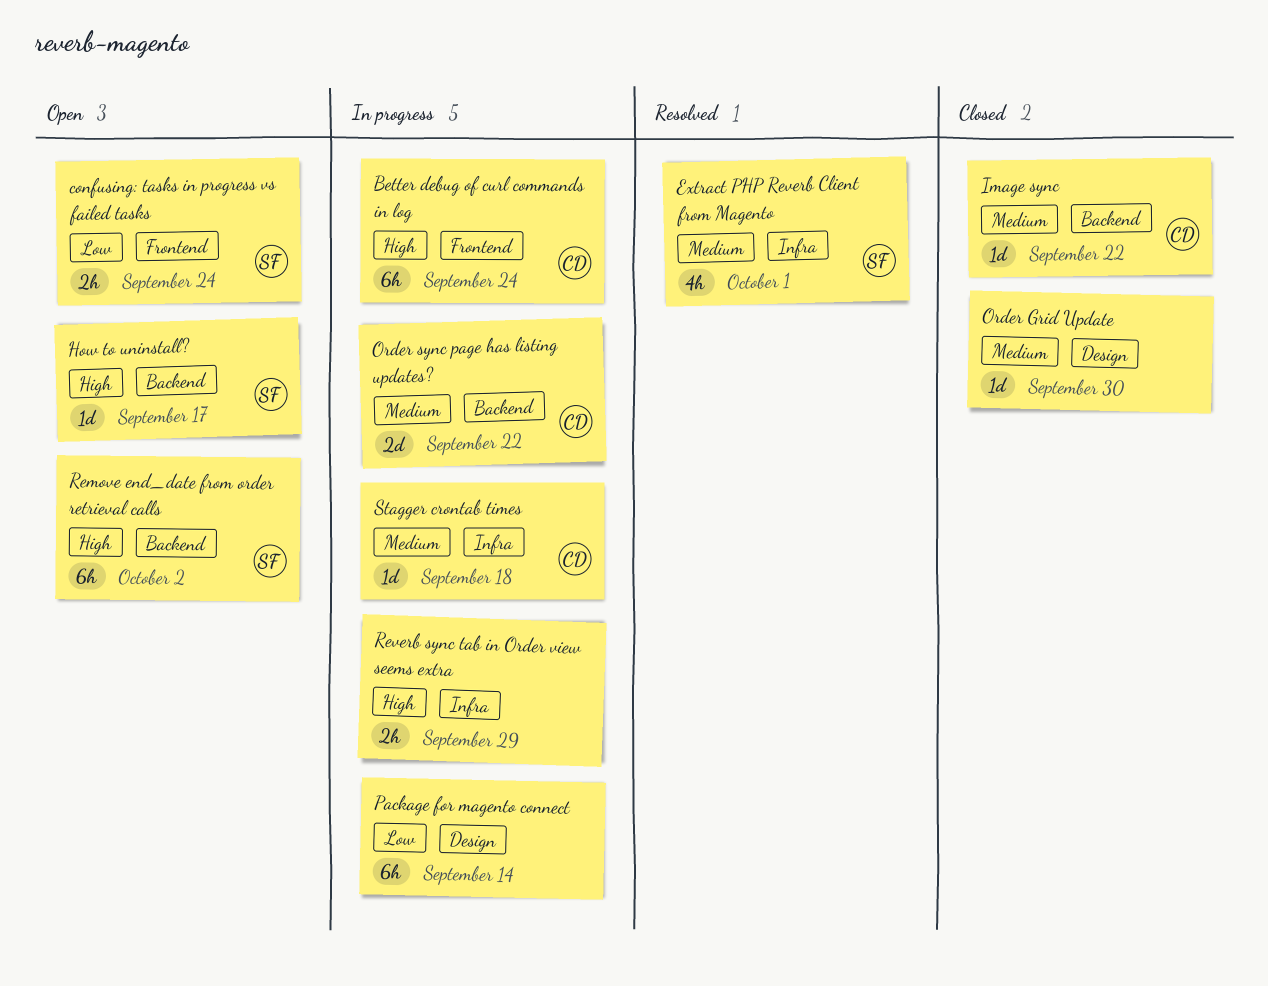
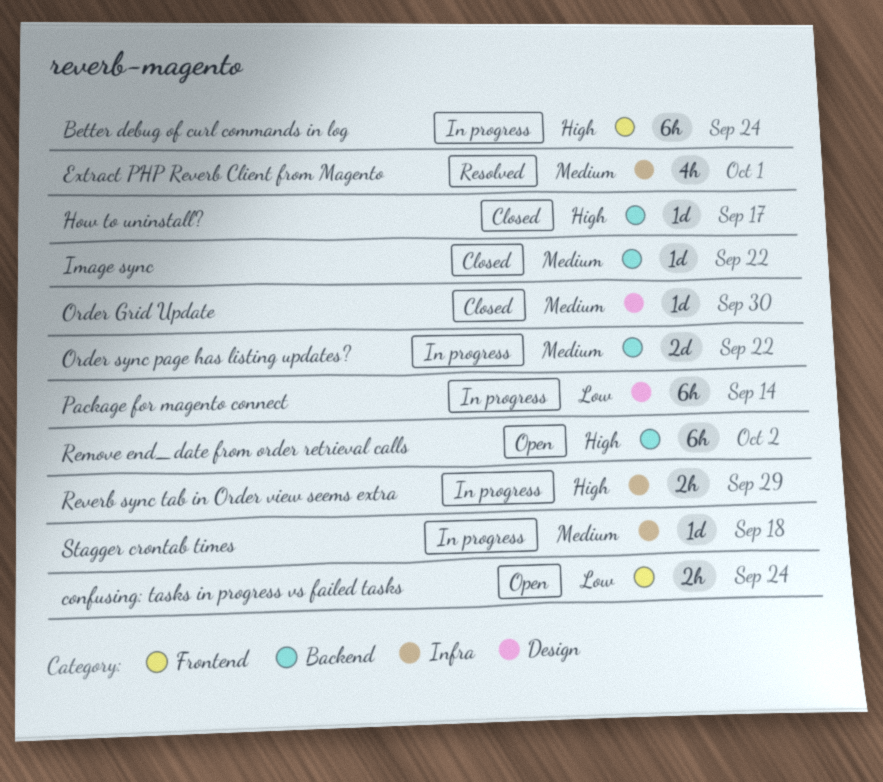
How to uninstall?, status: Open -> Closed

